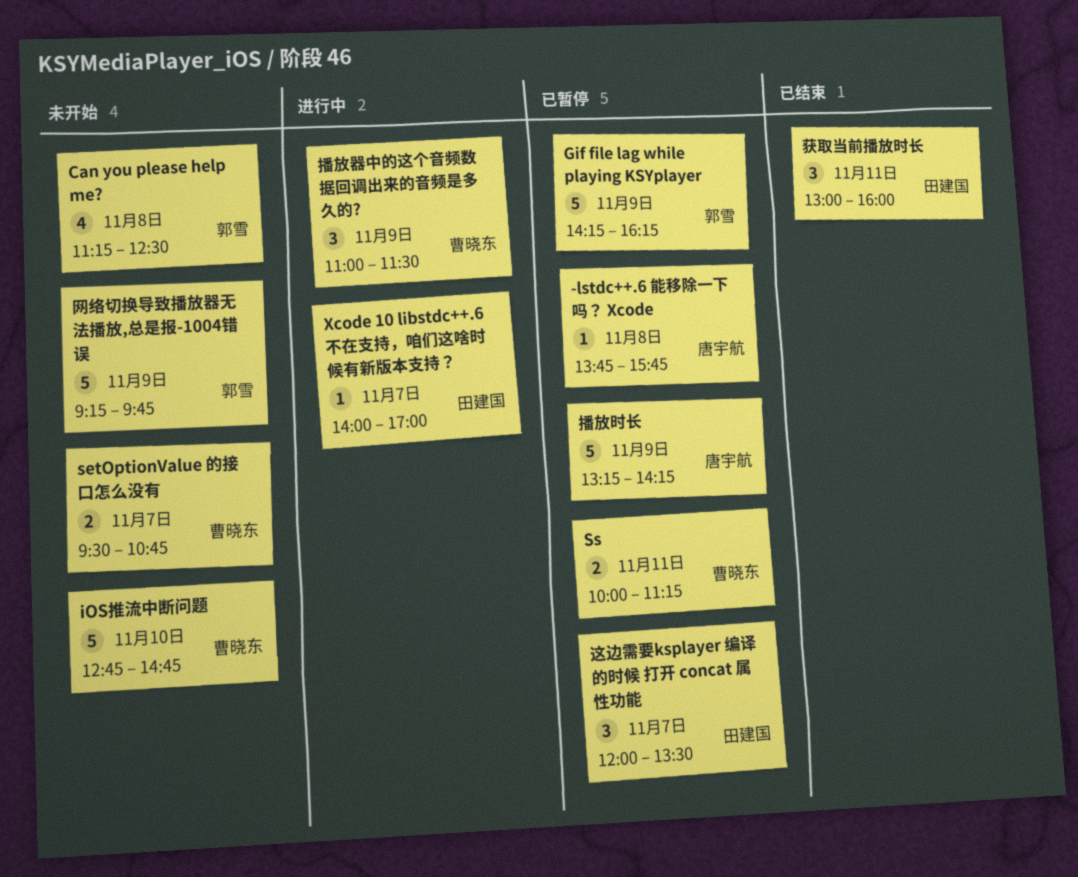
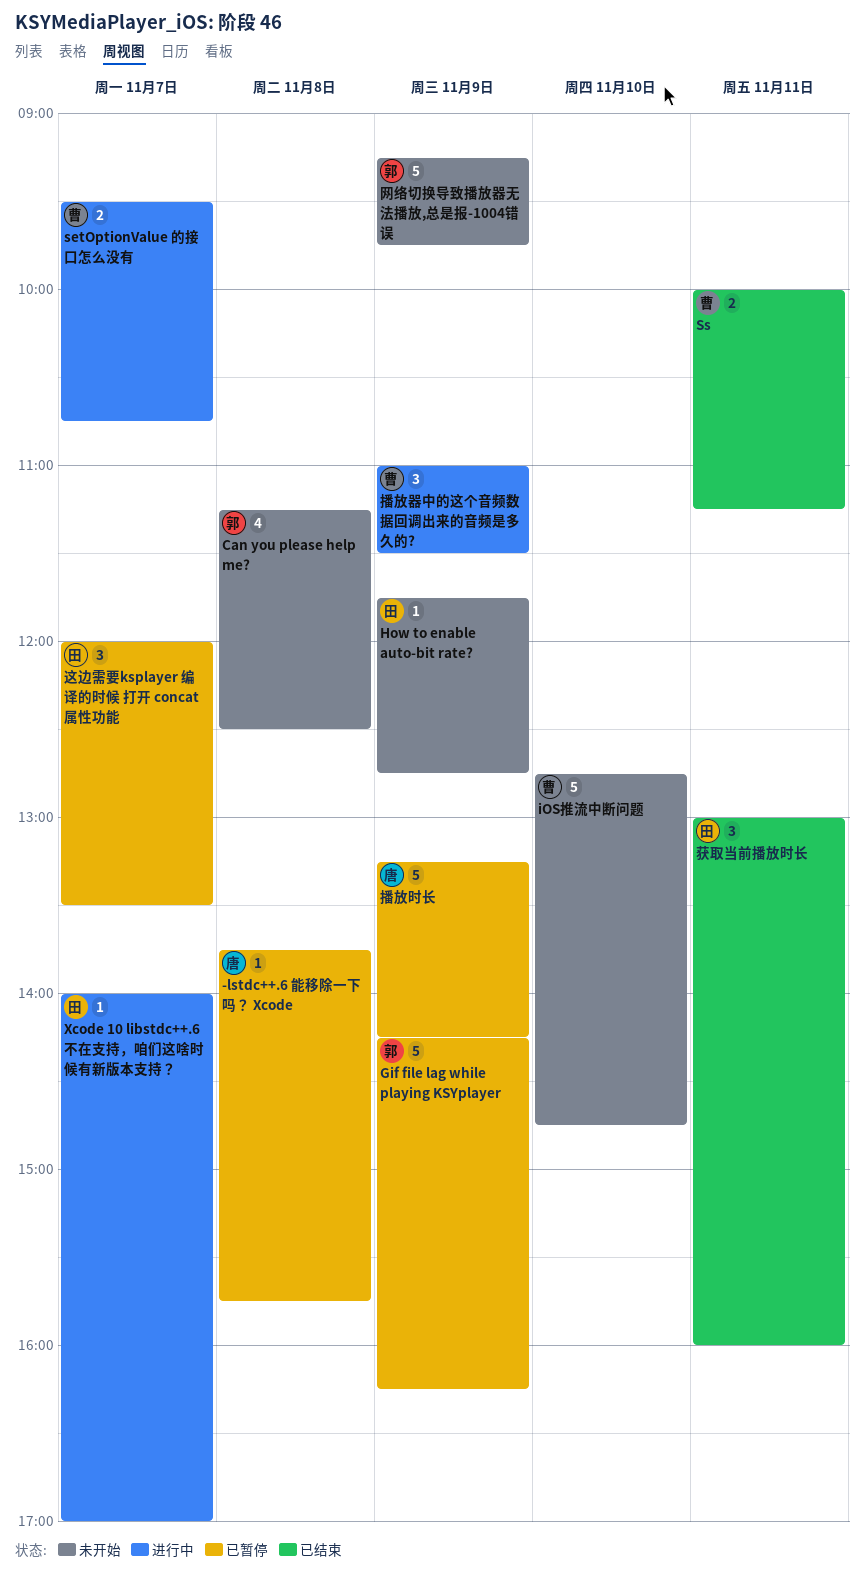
How to enable auto-bit rate?: none -> present
setOptionValue 的接口怎么没有, status: 未开始 -> 进行中
Ss, status: 已暂停 -> 已结束

